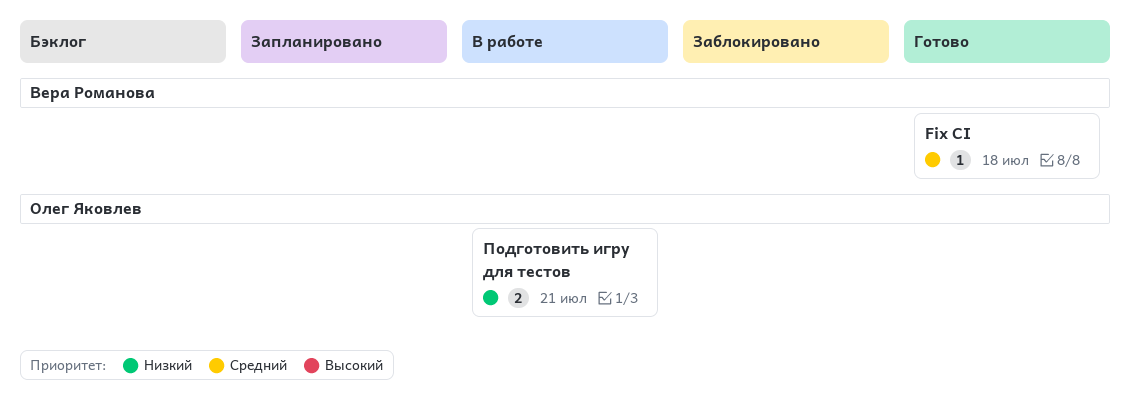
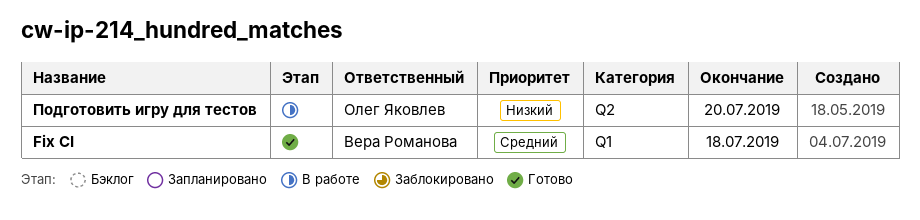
Подготовить игру для тестов, due: Jul 21 -> Jul 20

